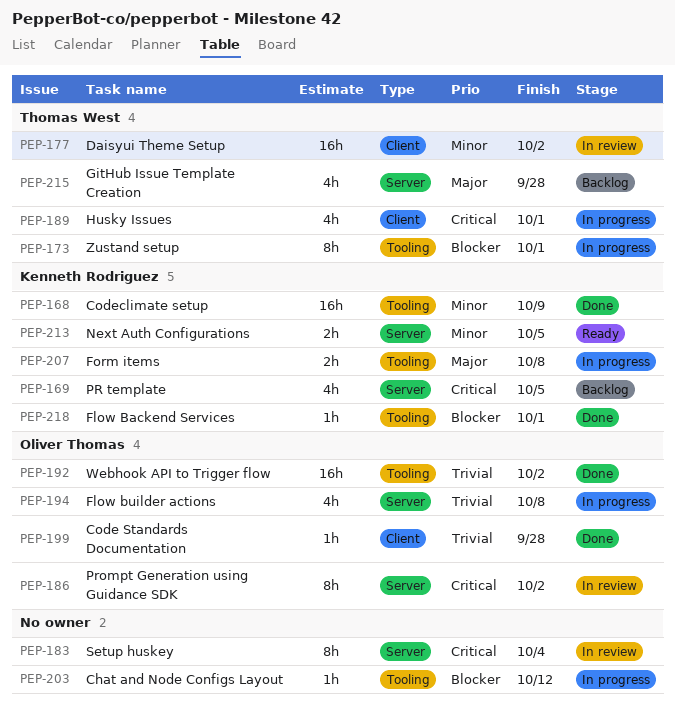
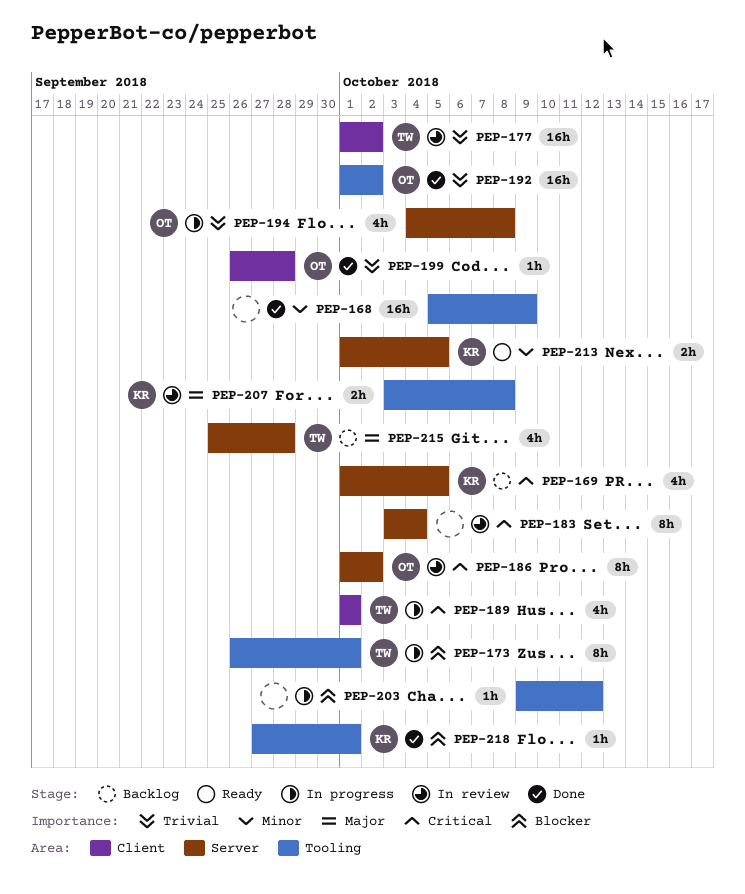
PEP-168, owner: Kenneth Rodriguez -> none
PEP-177, priority: Minor -> Trivial
PEP-207, status: In progress -> In review

